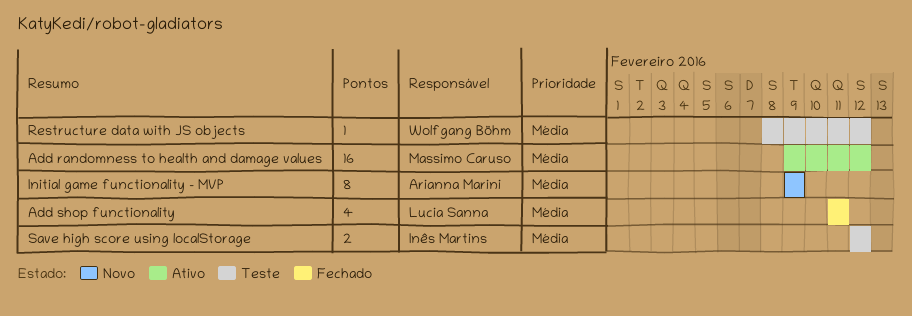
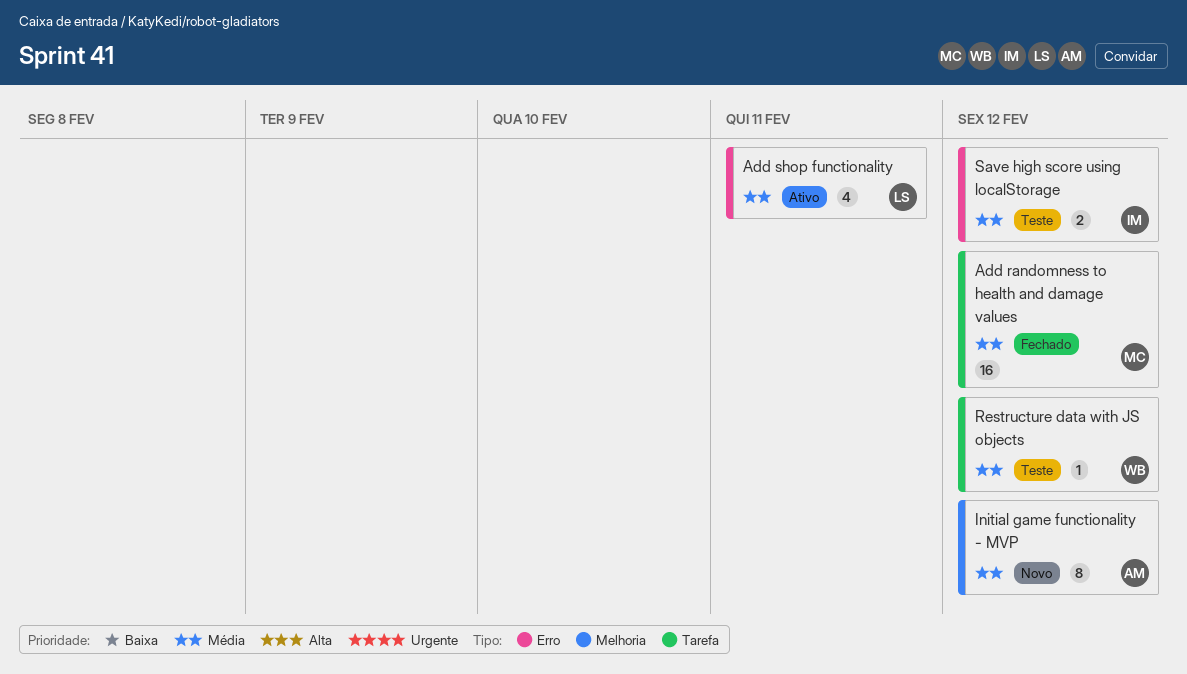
Add randomness to health and damage values, status: Ativo -> Fechado
Add shop functionality, status: Fechado -> Ativo
Initial game functionality - MVP, due: Feb 9 -> Feb 12

